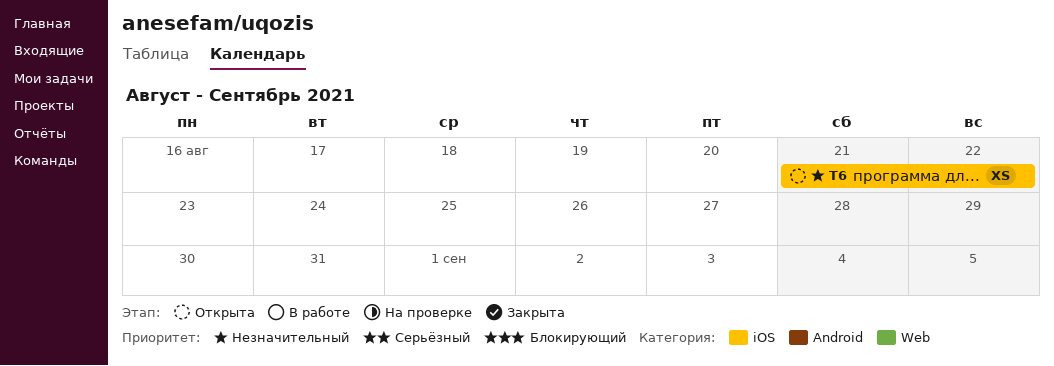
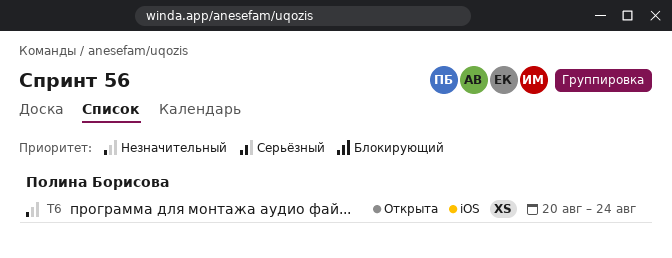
T6, start: Aug 21 -> Aug 20
T6, due: Aug 22 -> Aug 24

